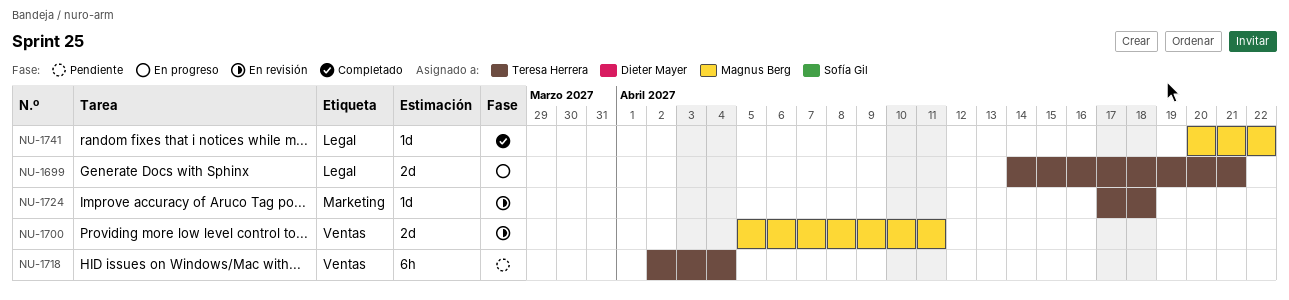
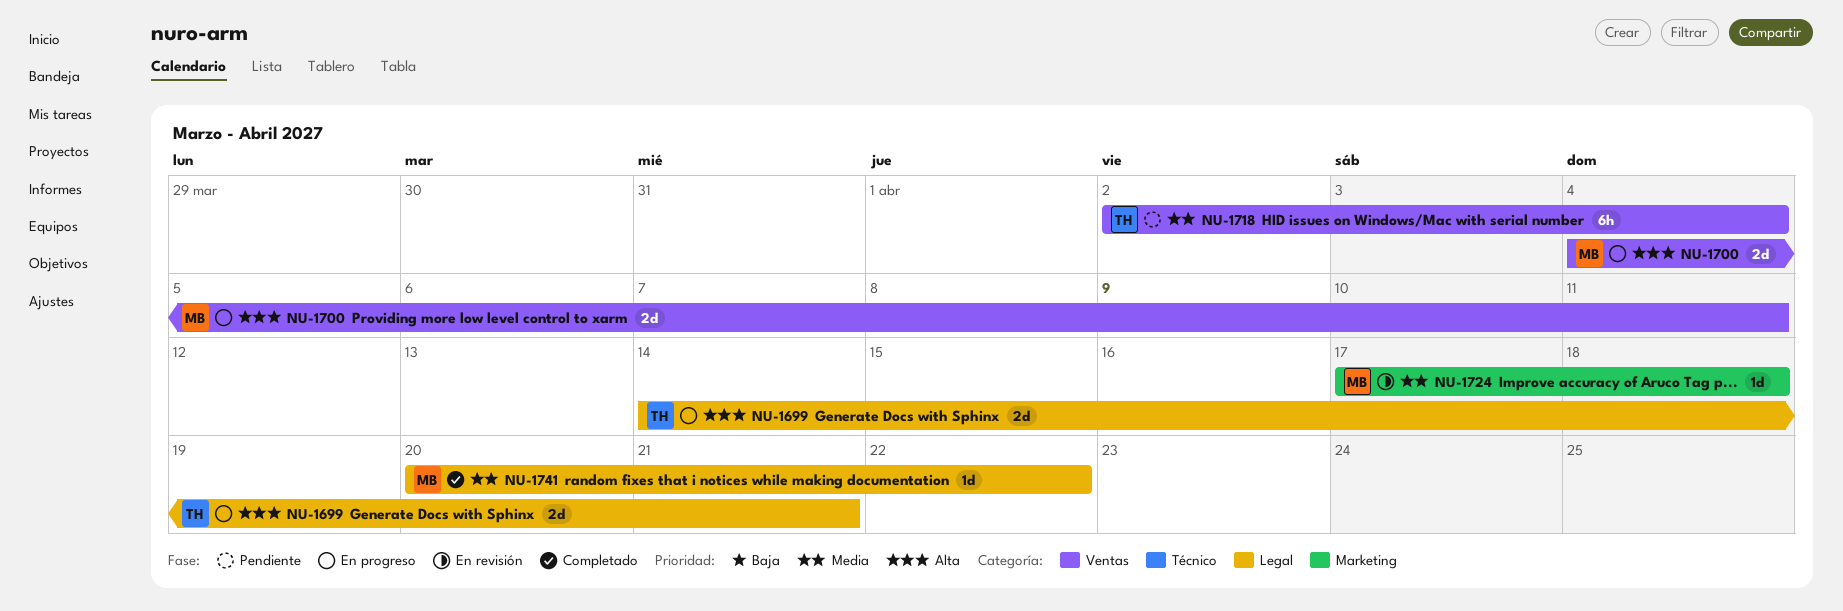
NU-1700, status: En revisión -> En progreso
NU-1700, start: Apr 5 -> Apr 4
NU-1724, owner: Teresa Herrera -> Magnus Berg

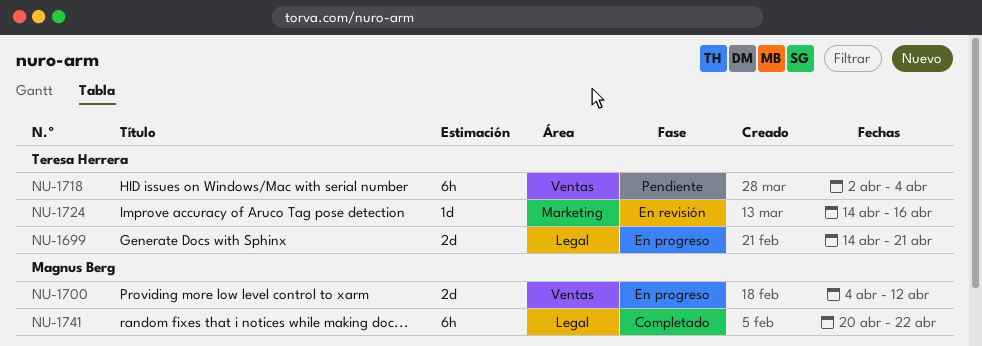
NU-1700, due: Apr 11 -> Apr 12
NU-1724, owner: Magnus Berg -> Teresa Herrera
NU-1724, start: Apr 17 -> Apr 14
NU-1724, due: Apr 18 -> Apr 16
NU-1741, estimate: 1d -> 6h

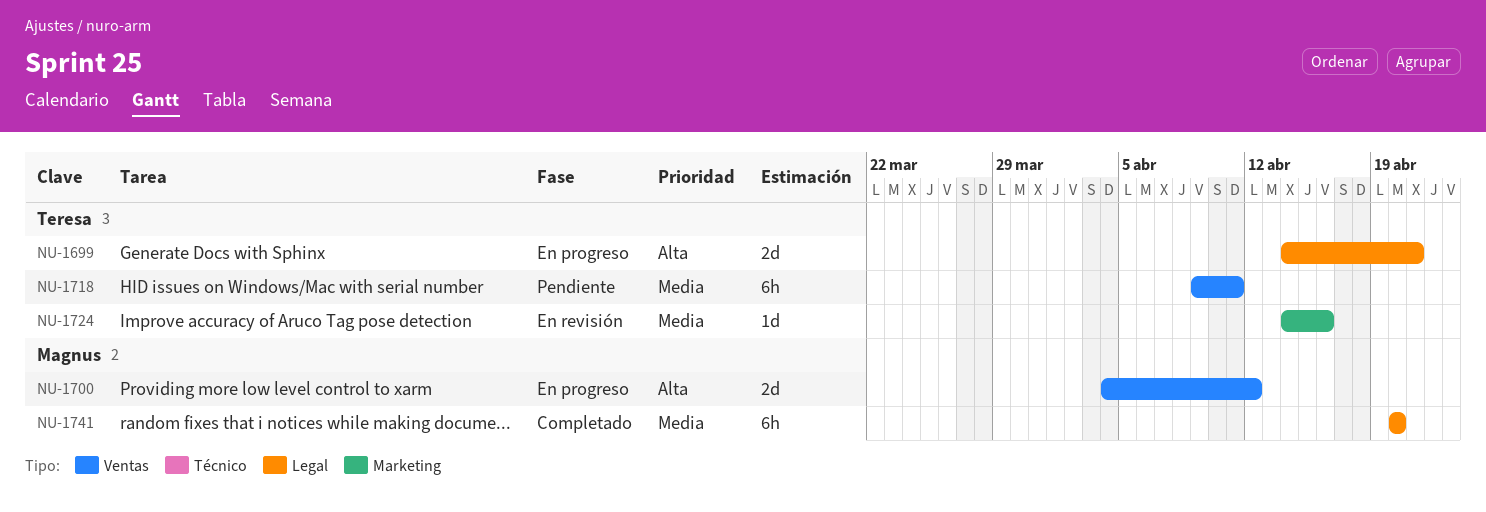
NU-1718, start: Apr 2 -> Apr 9
NU-1718, due: Apr 4 -> Apr 11
NU-1741, due: Apr 22 -> Apr 20

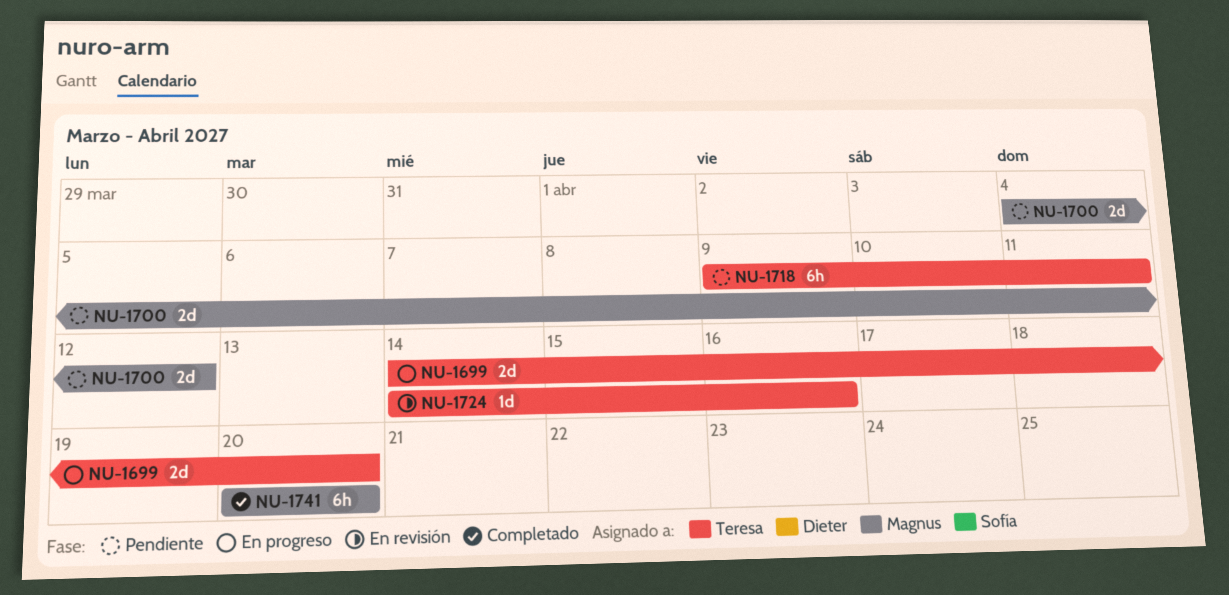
NU-1699, due: Apr 21 -> Apr 20
NU-1700, status: En progreso -> Pendiente

